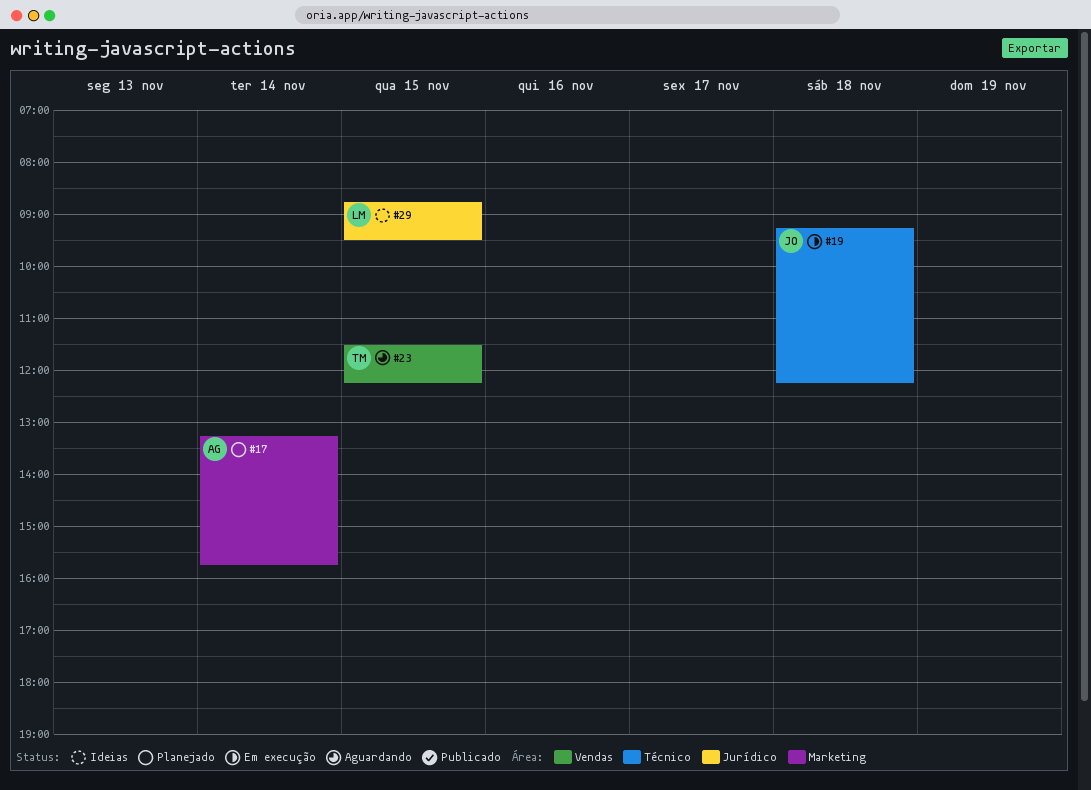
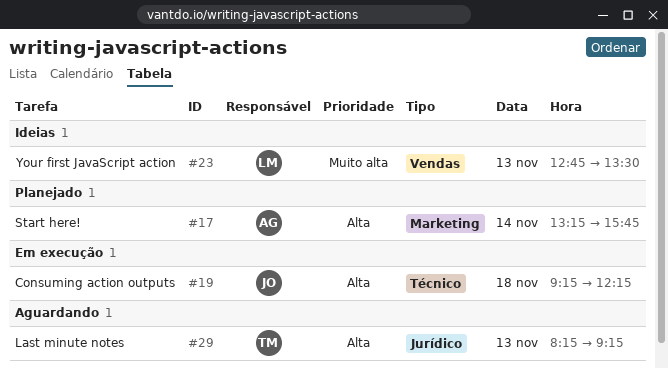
#23, status: Aguardando -> Ideias
#23, owner: TM -> LM
#23, day: Nov 15 -> Nov 13
#23, begins: 11:30 -> 12:45
#23, ends: 12:15 -> 13:30
#29, status: Ideias -> Aguardando
#29, owner: LM -> TM
#29, day: Nov 15 -> Nov 13
#29, begins: 08:45 -> 08:15
#29, ends: 09:30 -> 09:15

